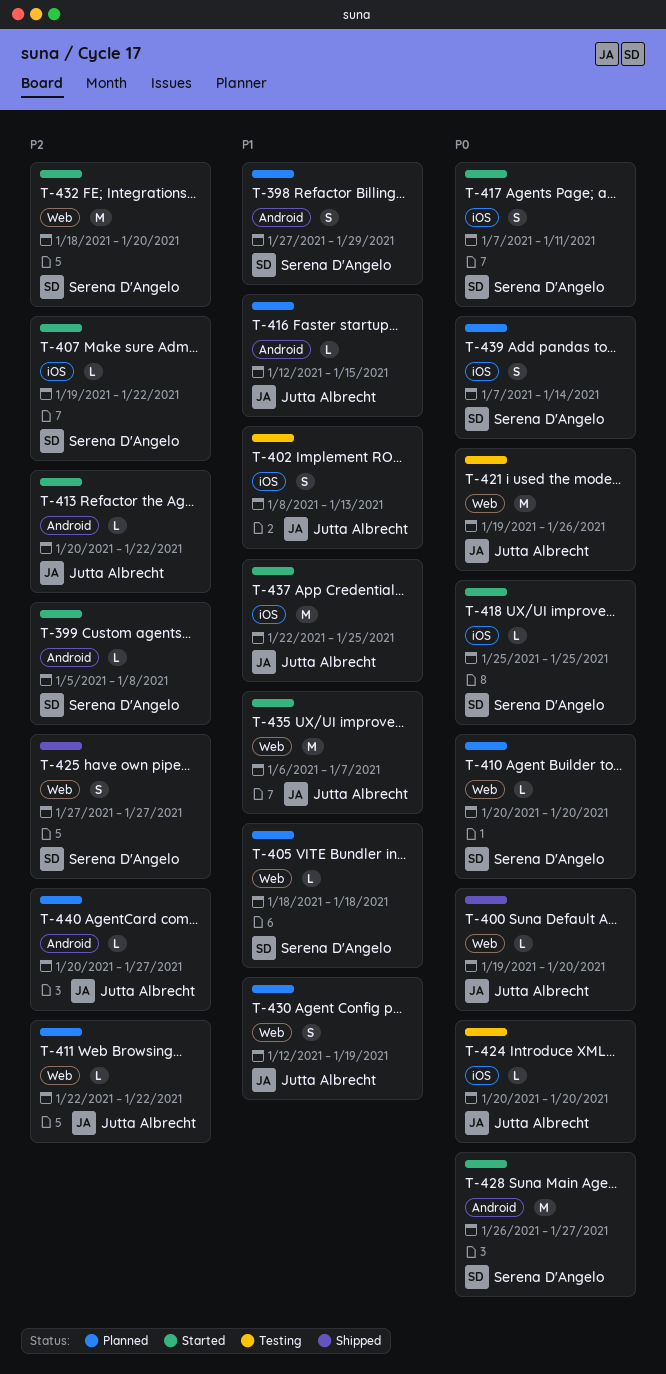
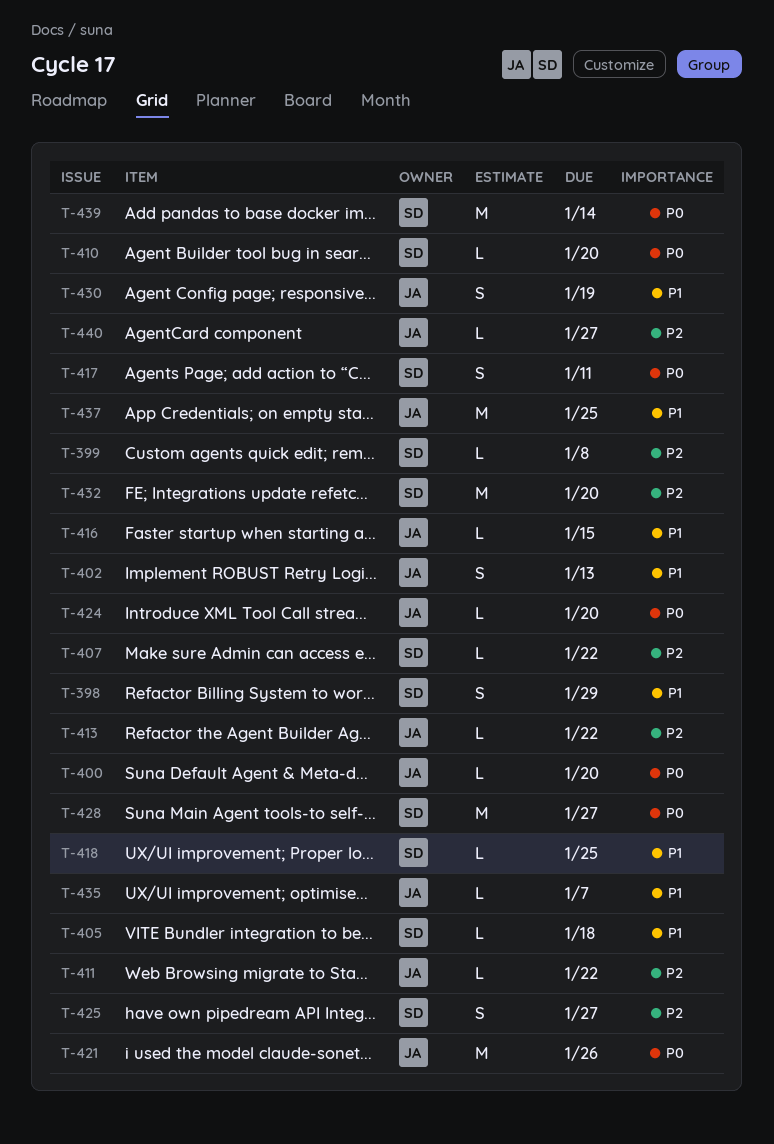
T-418, priority: P0 -> P1
T-435, estimate: M -> L
T-439, estimate: S -> M

